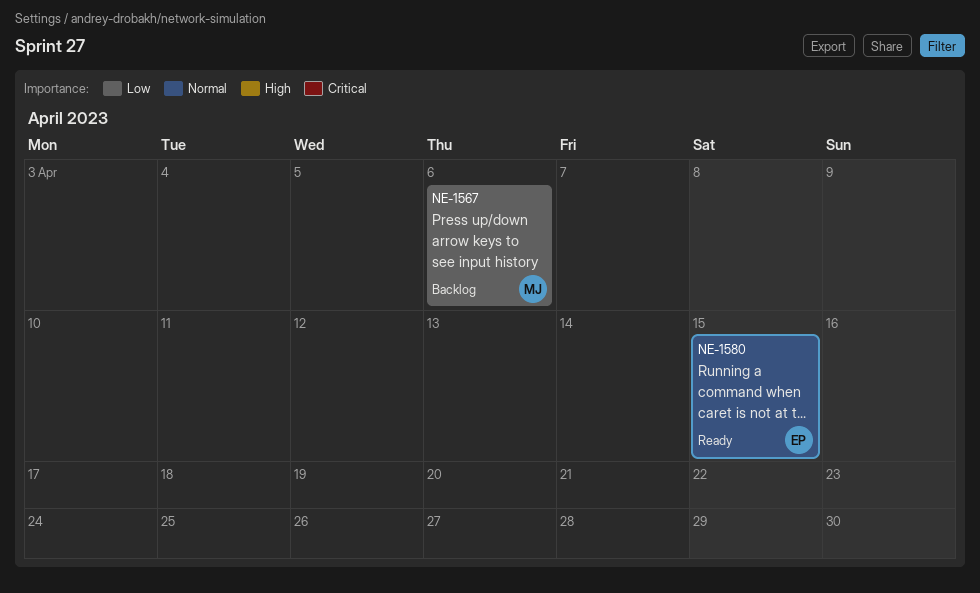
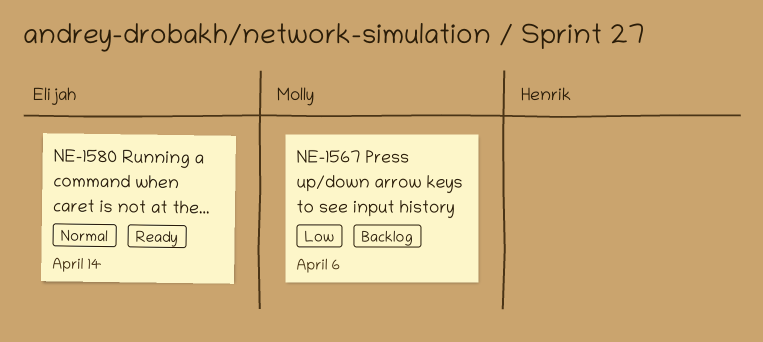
NE-1580, due: Apr 15 -> Apr 14

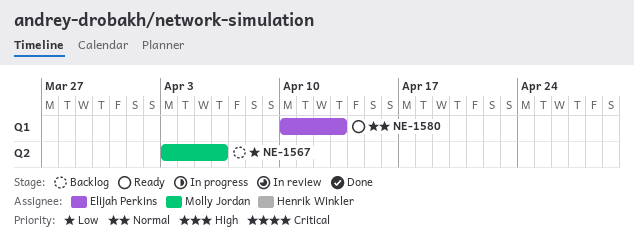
NE-1580, due: Apr 14 -> Apr 13

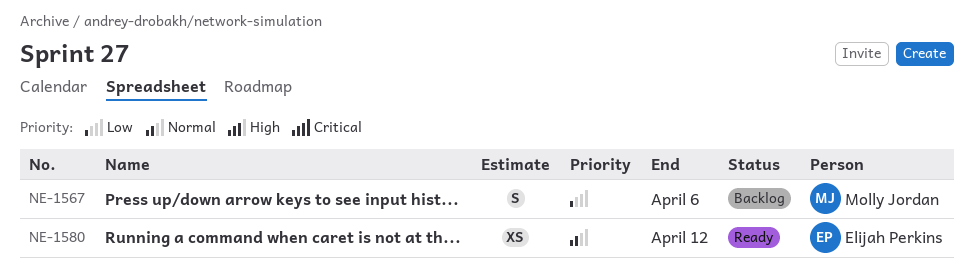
NE-1580, due: Apr 13 -> Apr 12

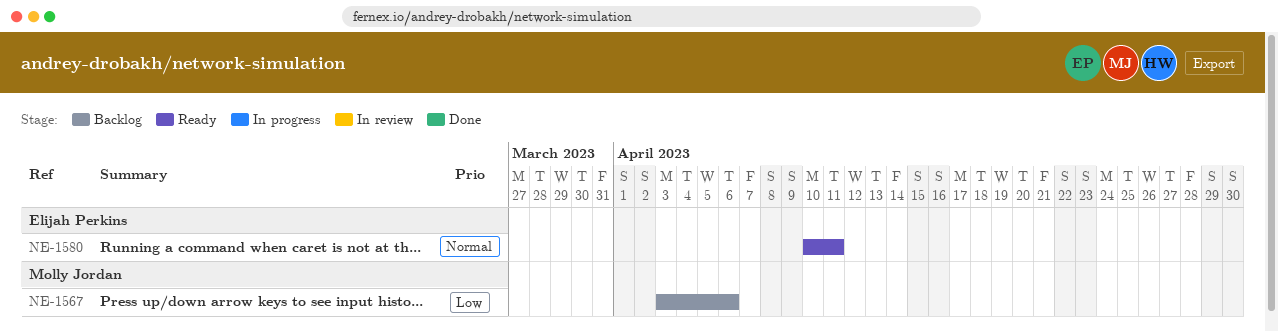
NE-1580, due: Apr 12 -> Apr 11

